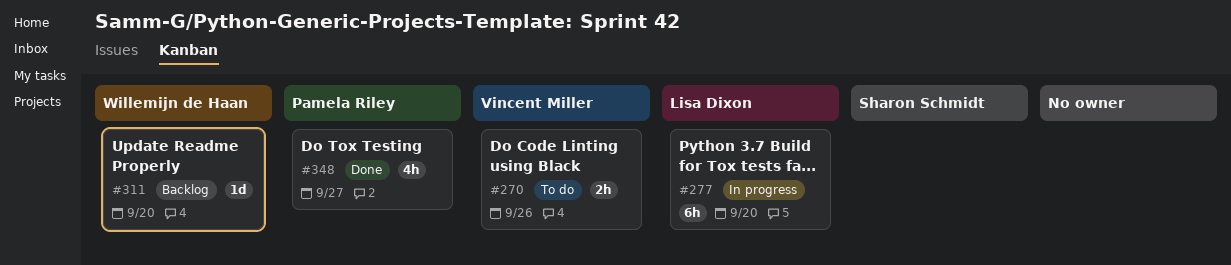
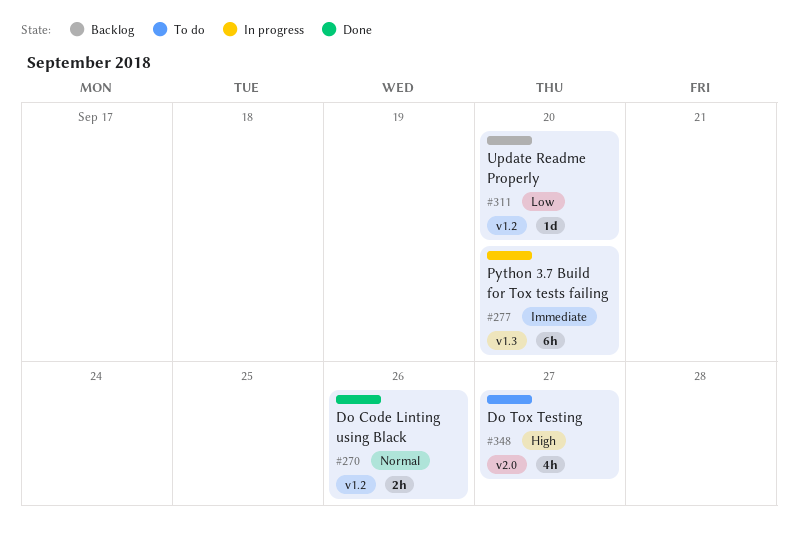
#270, status: To do -> Done
#348, status: Done -> To do

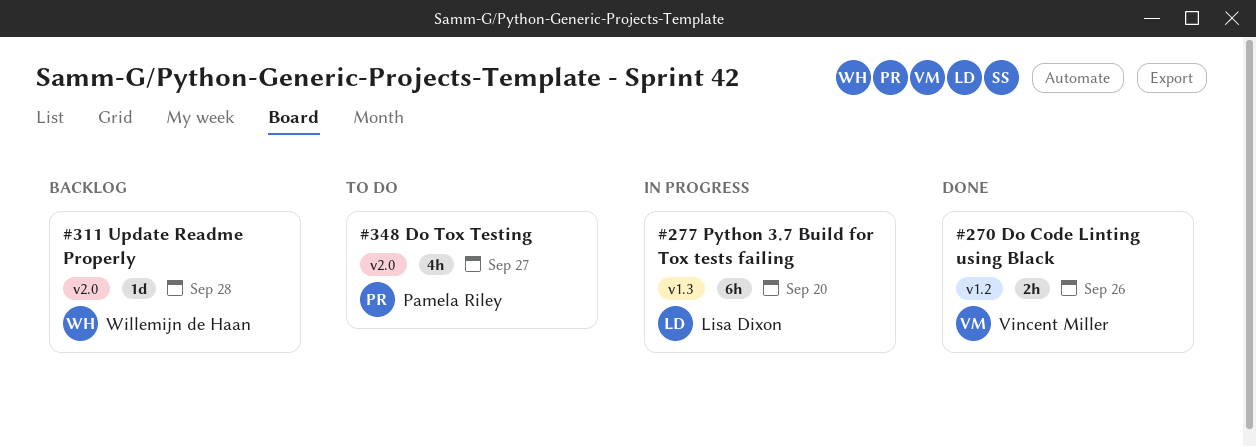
#311, label: v1.2 -> v2.0
#311, due: Sep 20 -> Sep 28

